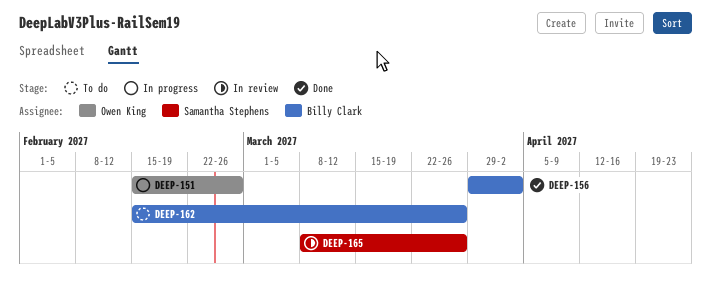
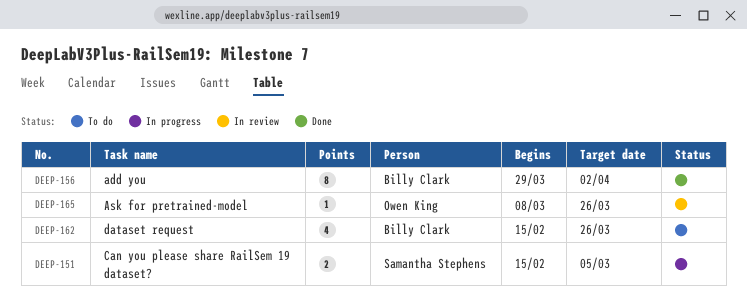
DEEP-151, owner: Owen King -> Samantha Stephens
DEEP-151, due: Feb 26 -> Mar 5
DEEP-165, owner: Samantha Stephens -> Owen King

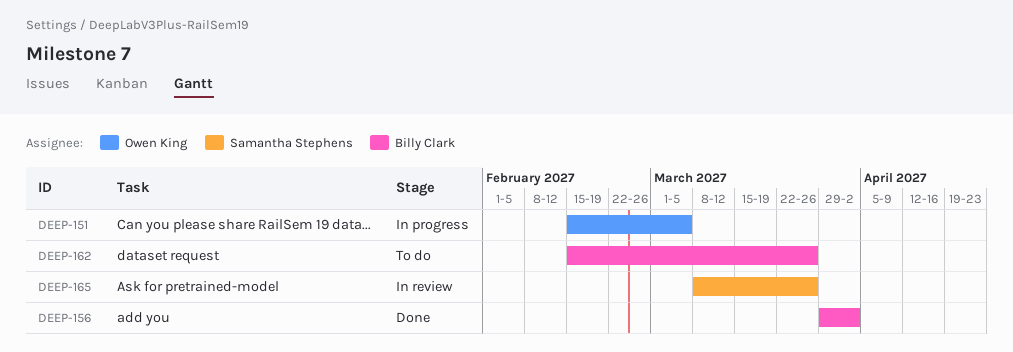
DEEP-151, owner: Samantha Stephens -> Owen King
DEEP-165, owner: Owen King -> Samantha Stephens

